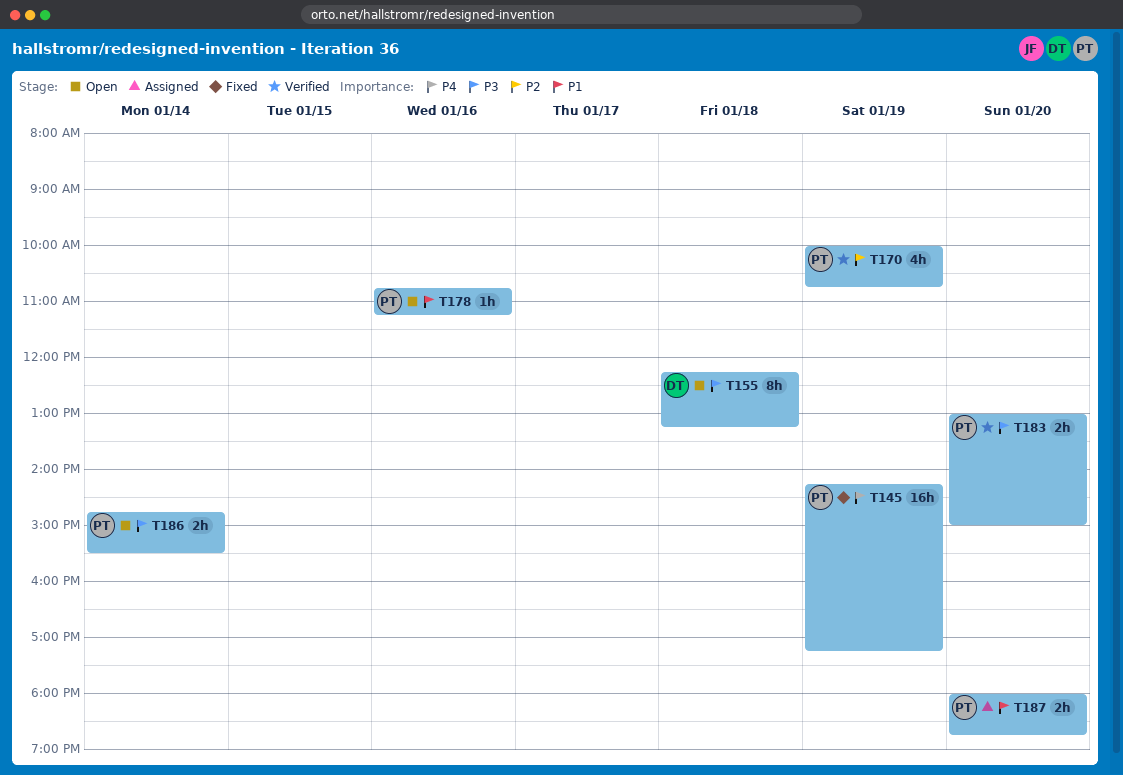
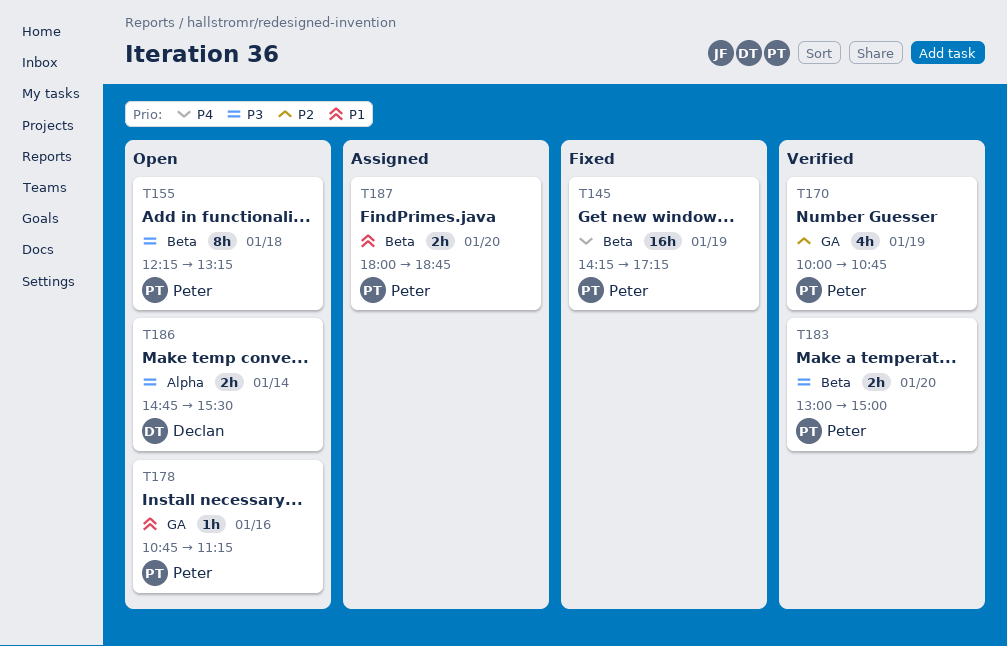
T155, owner: Declan -> Peter
T186, owner: Peter -> Declan

